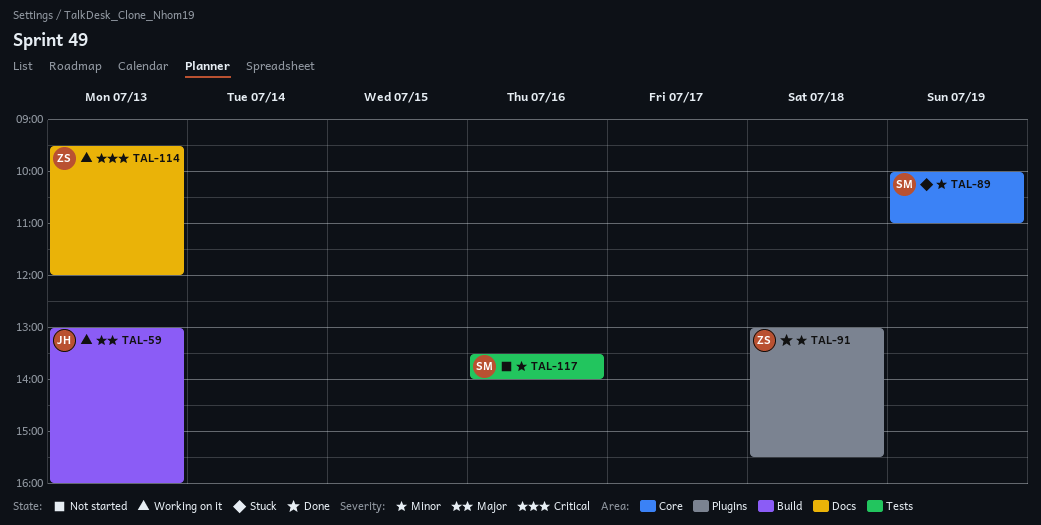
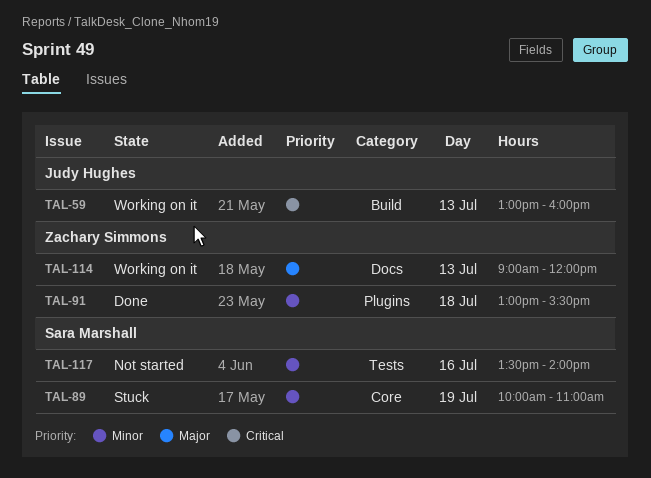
TAL-59, priority: Major -> Critical
TAL-114, priority: Critical -> Major
TAL-114, begins: 09:30 -> 09:00

